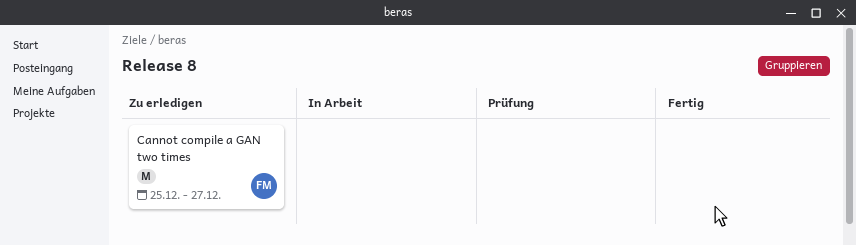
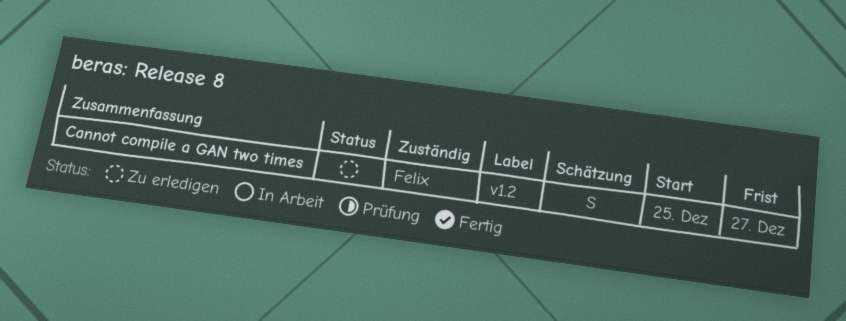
Cannot compile a GAN two times, estimate: M -> S

